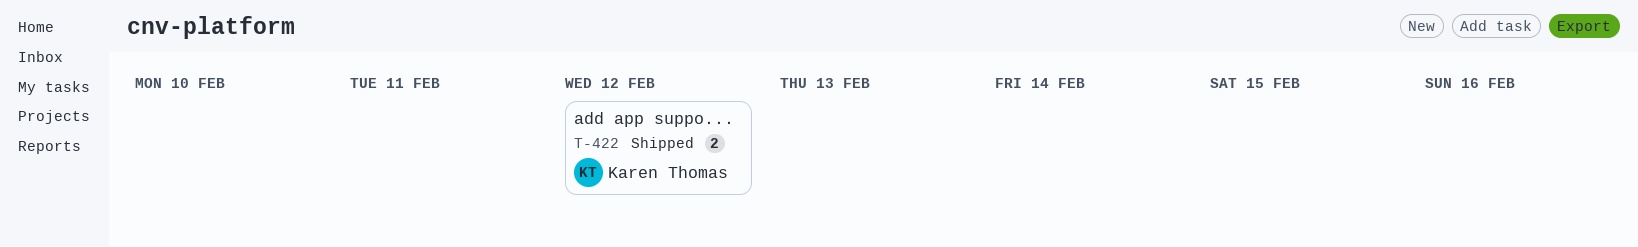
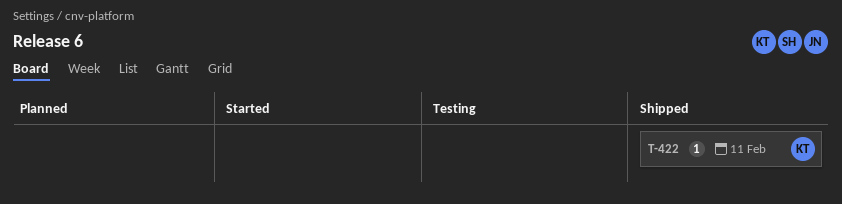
T-422, estimate: 2 -> 1
T-422, due: Feb 12 -> Feb 11

